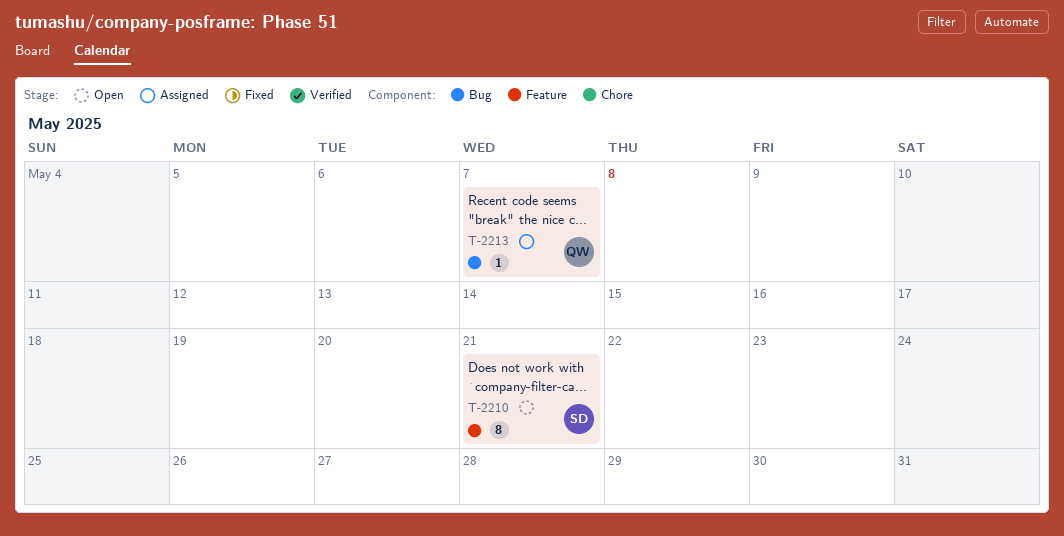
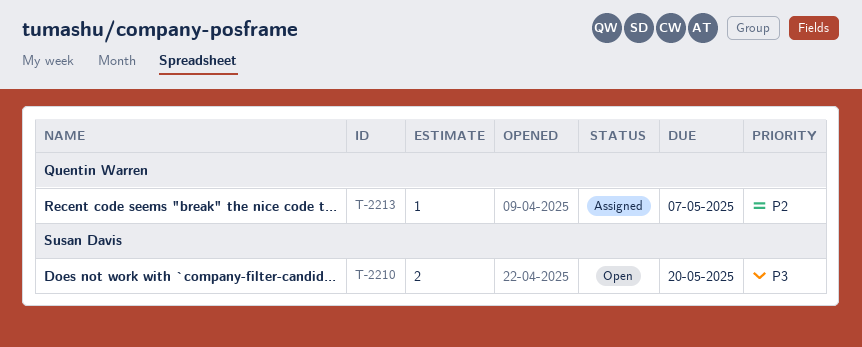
T-2210, estimate: 8 -> 2
T-2210, due: May 21 -> May 20

